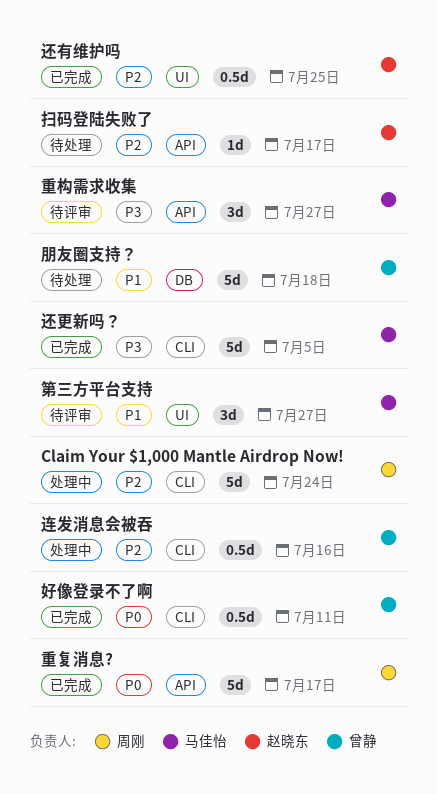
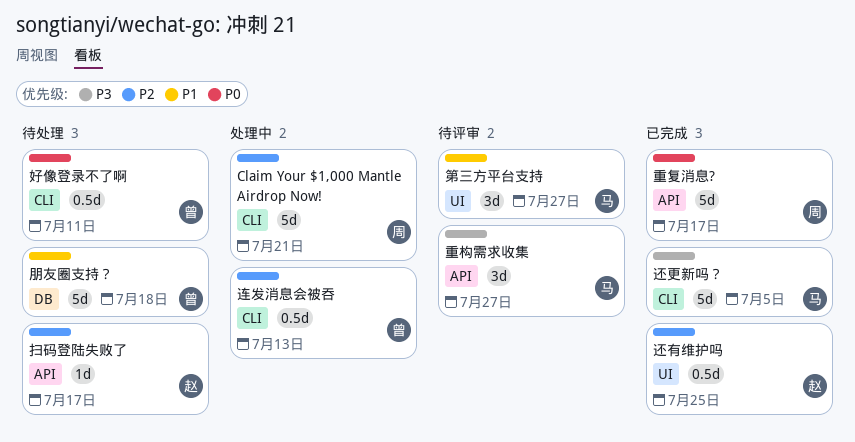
Claim Your $1,000 Mantle Airdrop Now!, due: Jul 24 -> Jul 21
好像登录不了啊, status: 已完成 -> 待处理
连发消息会被吞, due: Jul 16 -> Jul 13

